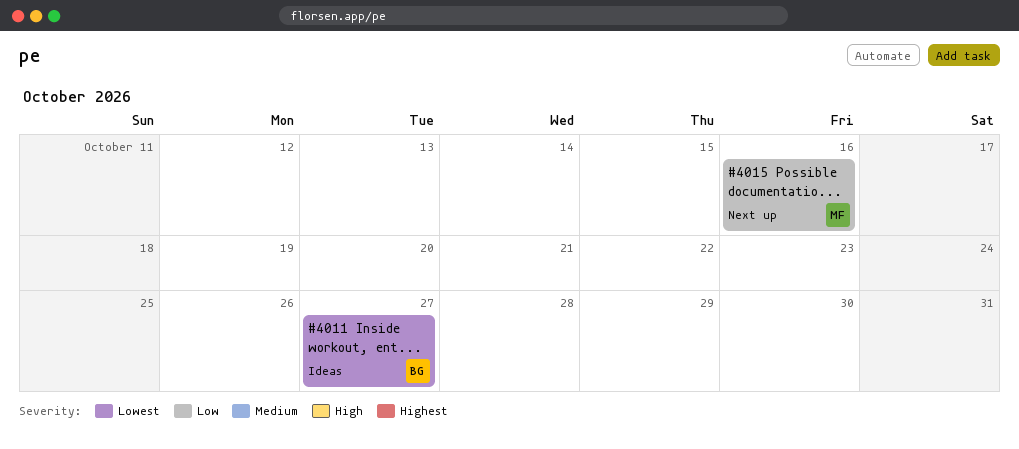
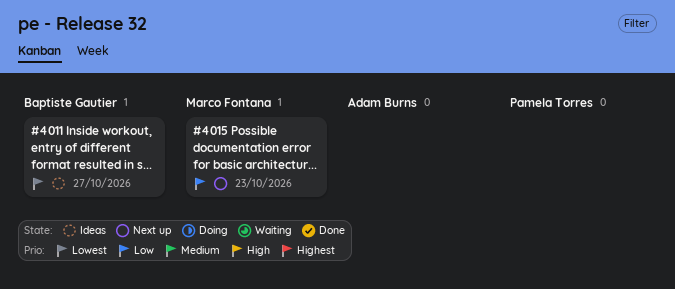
#4015, due: Oct 16 -> Oct 23

